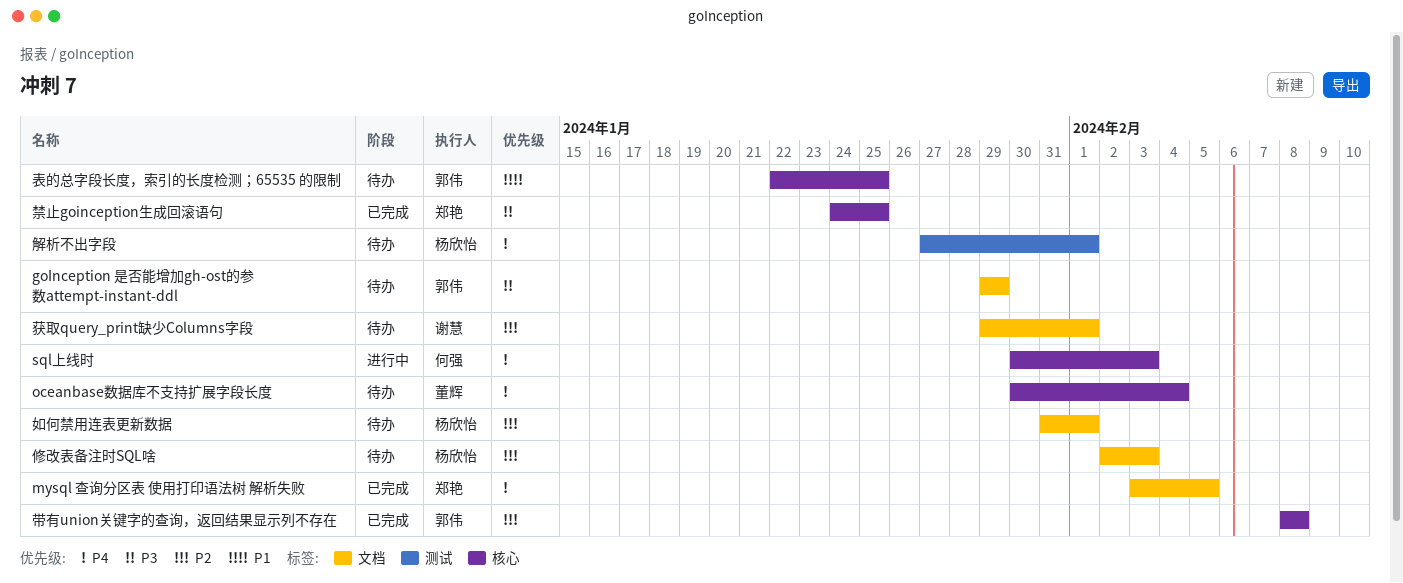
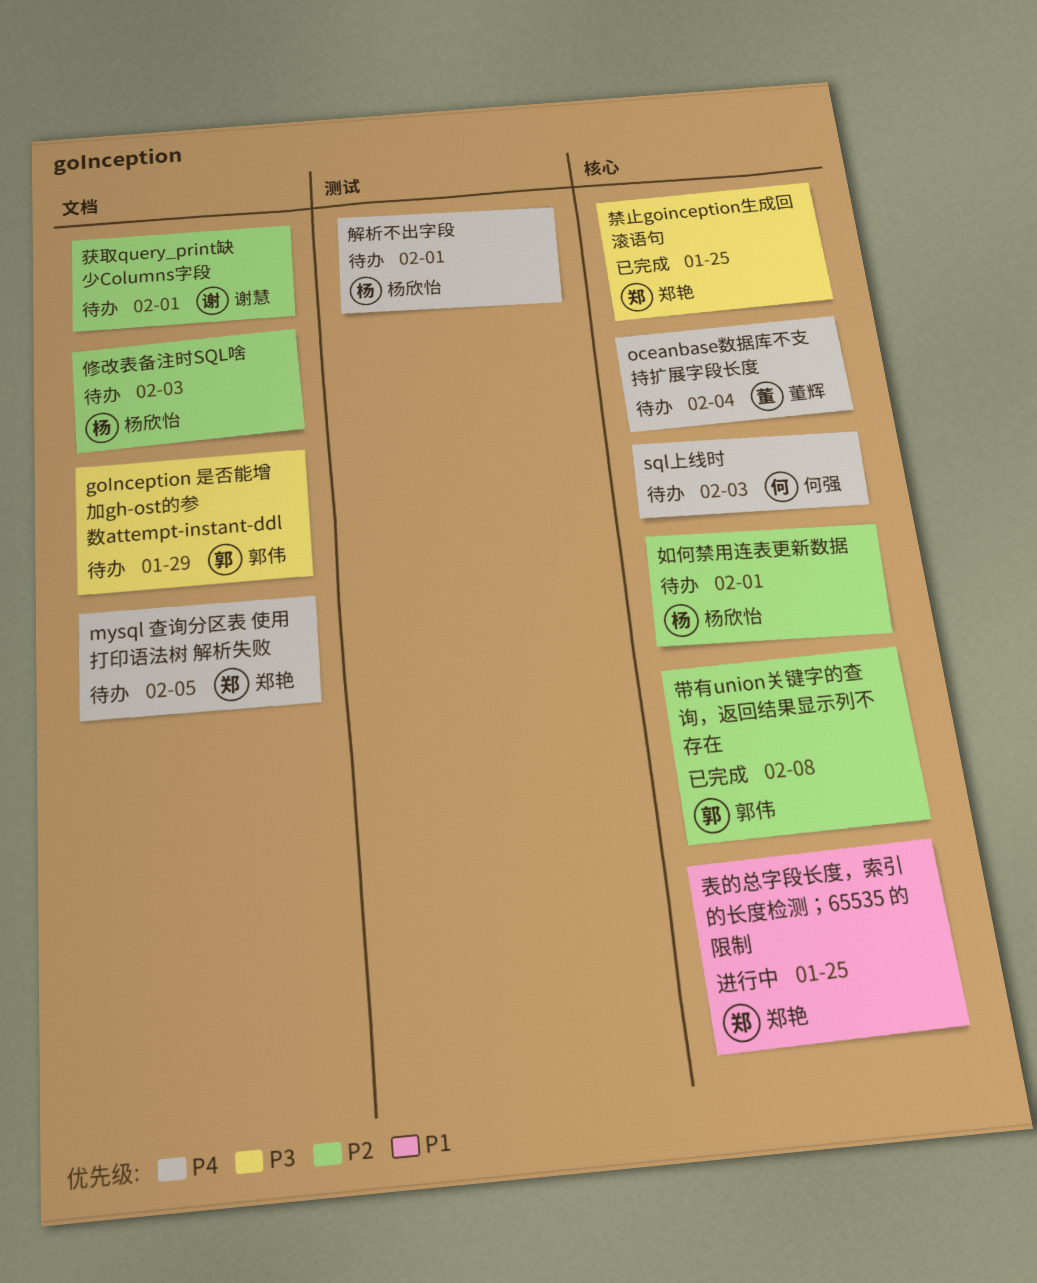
mysql 查询分区表 使用打印语法树 解析失败, status: 已完成 -> 待办
sql上线时, status: 进行中 -> 待办
如何禁用连表更新数据, label: 文档 -> 核心
表的总字段长度，索引的长度检测；65535 的限制, status: 待办 -> 进行中
表的总字段长度，索引的长度检测；65535 的限制, owner: 郭伟 -> 郑艳

